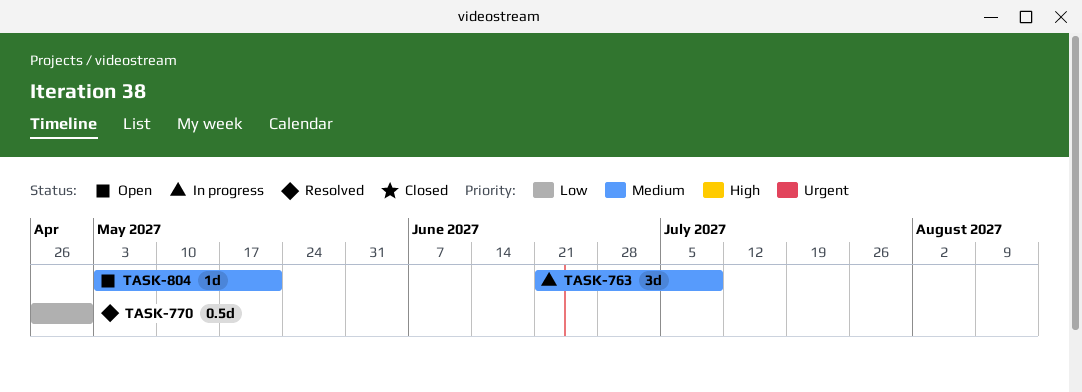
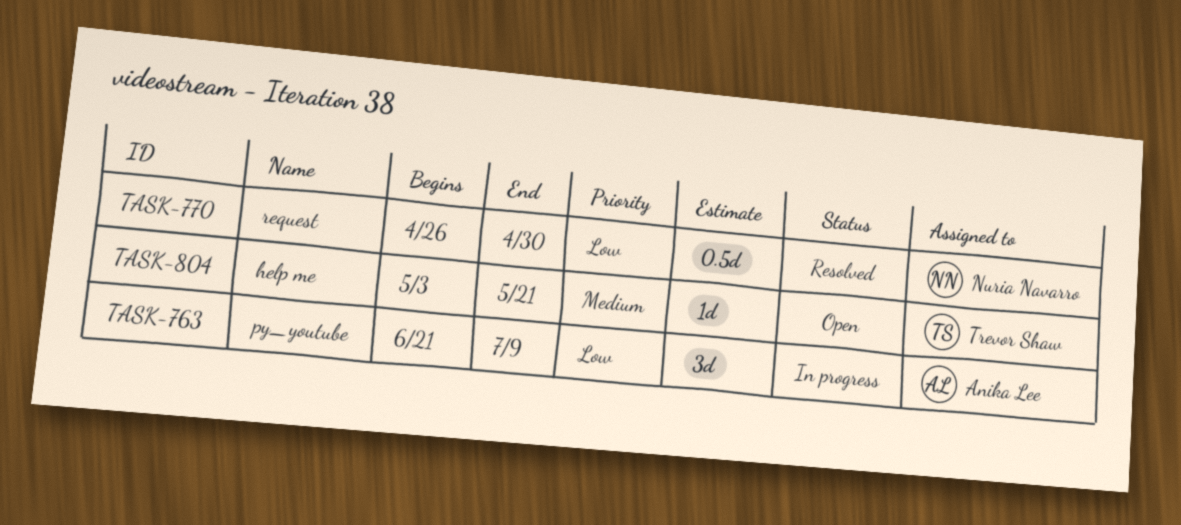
TASK-763, priority: Medium -> Low

